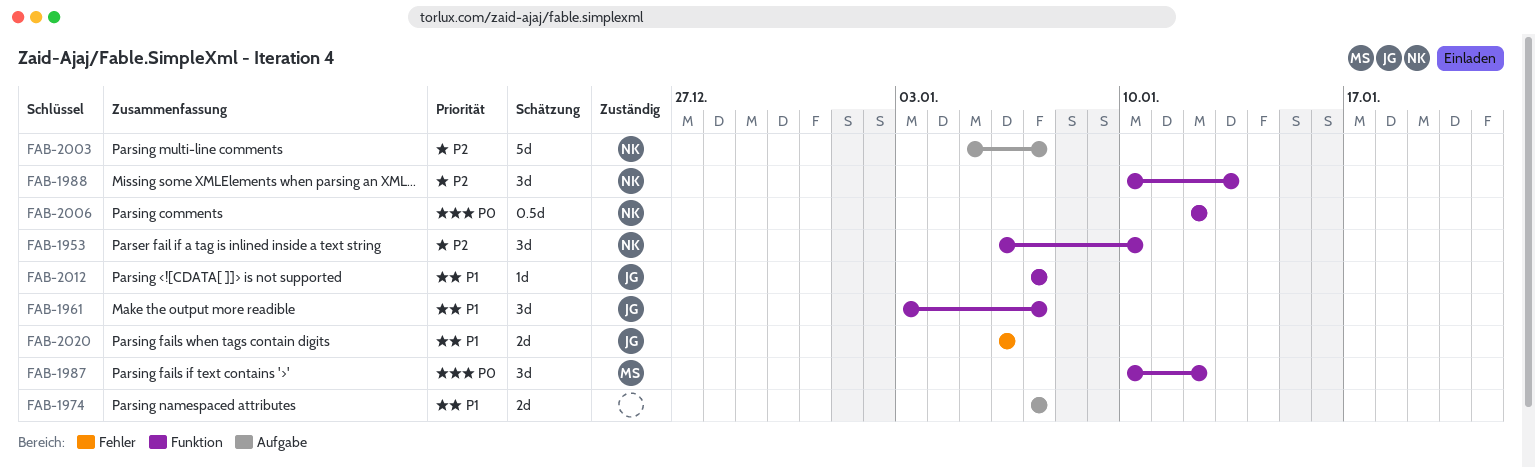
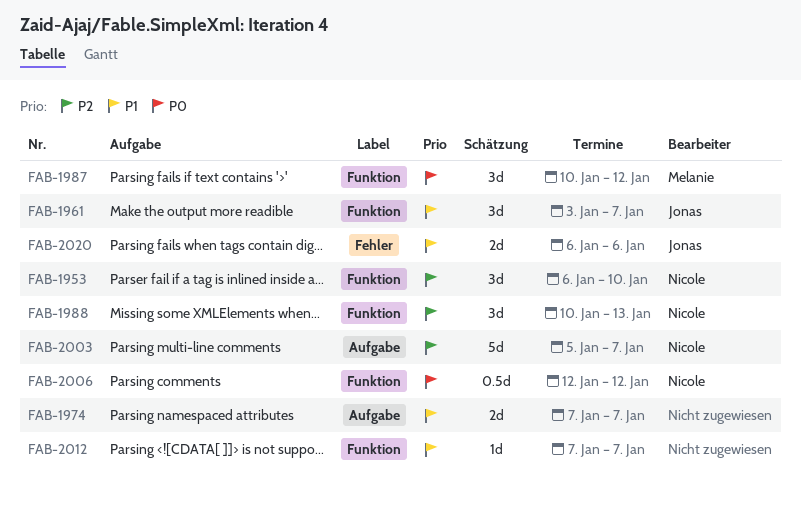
FAB-2012, owner: Jonas -> none

